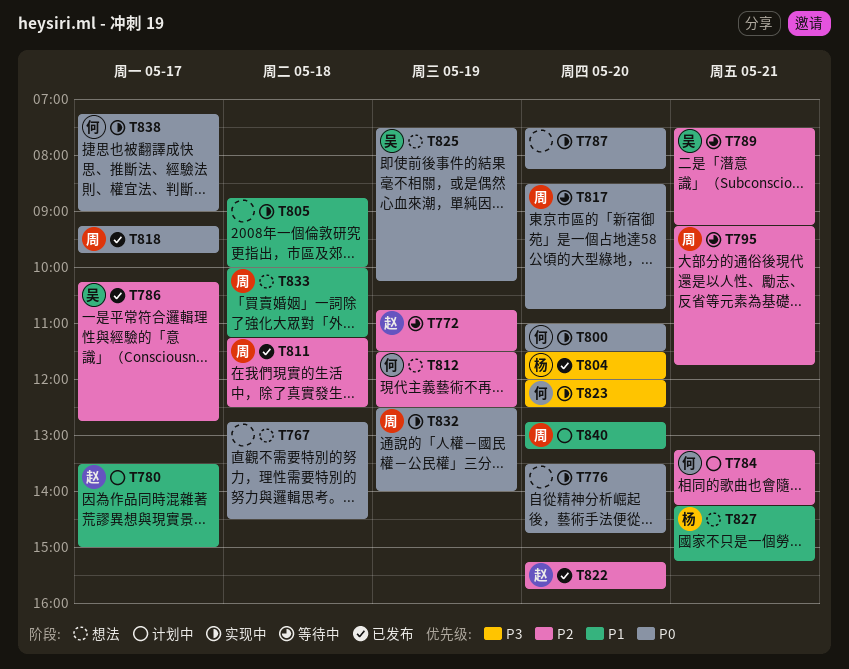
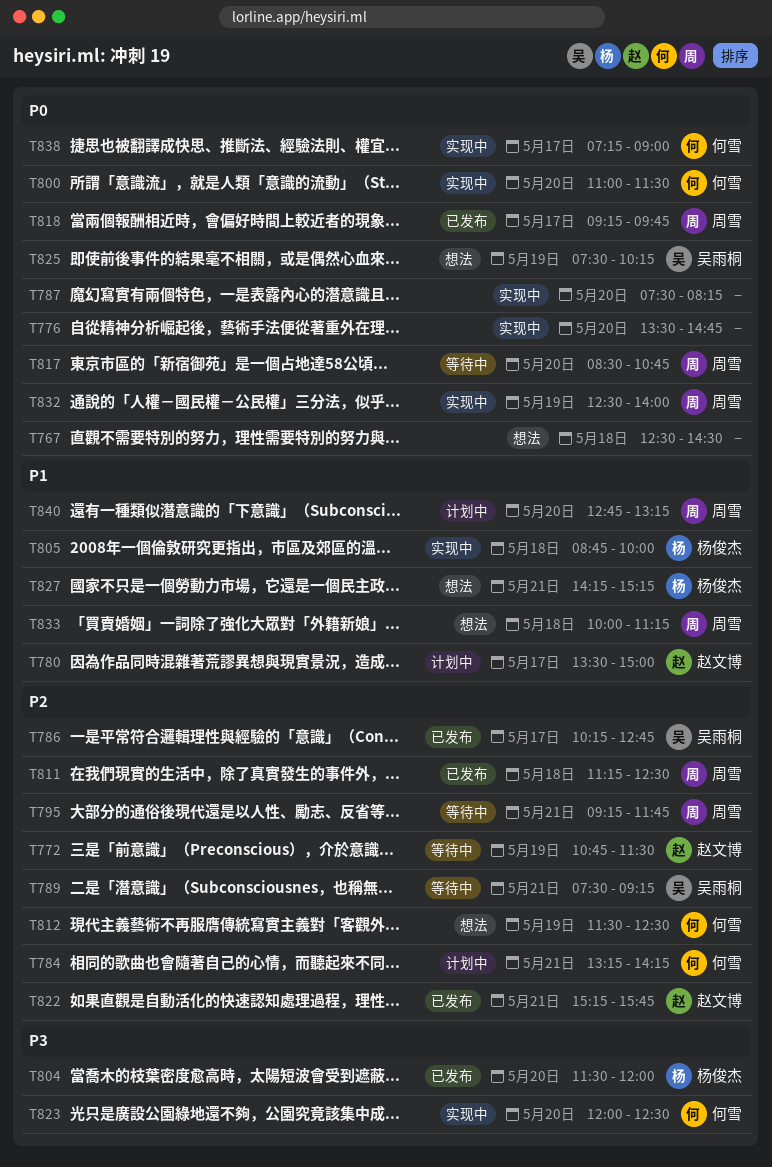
T767, begins: 12:45 -> 12:30
T805, owner: none -> 杨俊杰
T822, day: May 20 -> May 21

